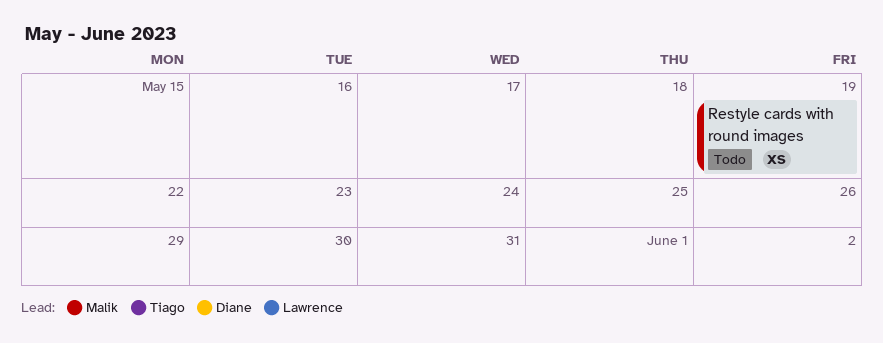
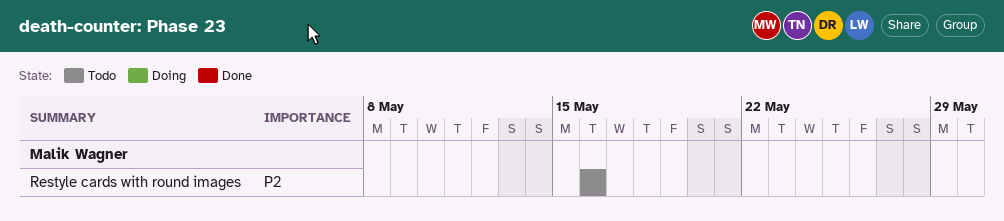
Restyle cards with round images, due: May 19 -> May 16

